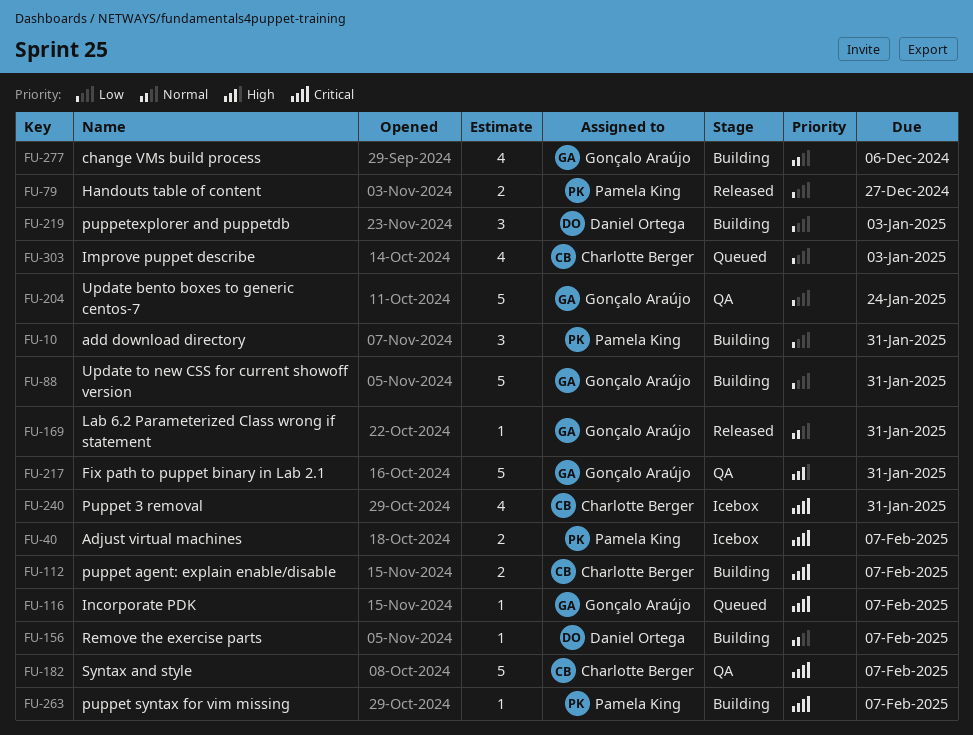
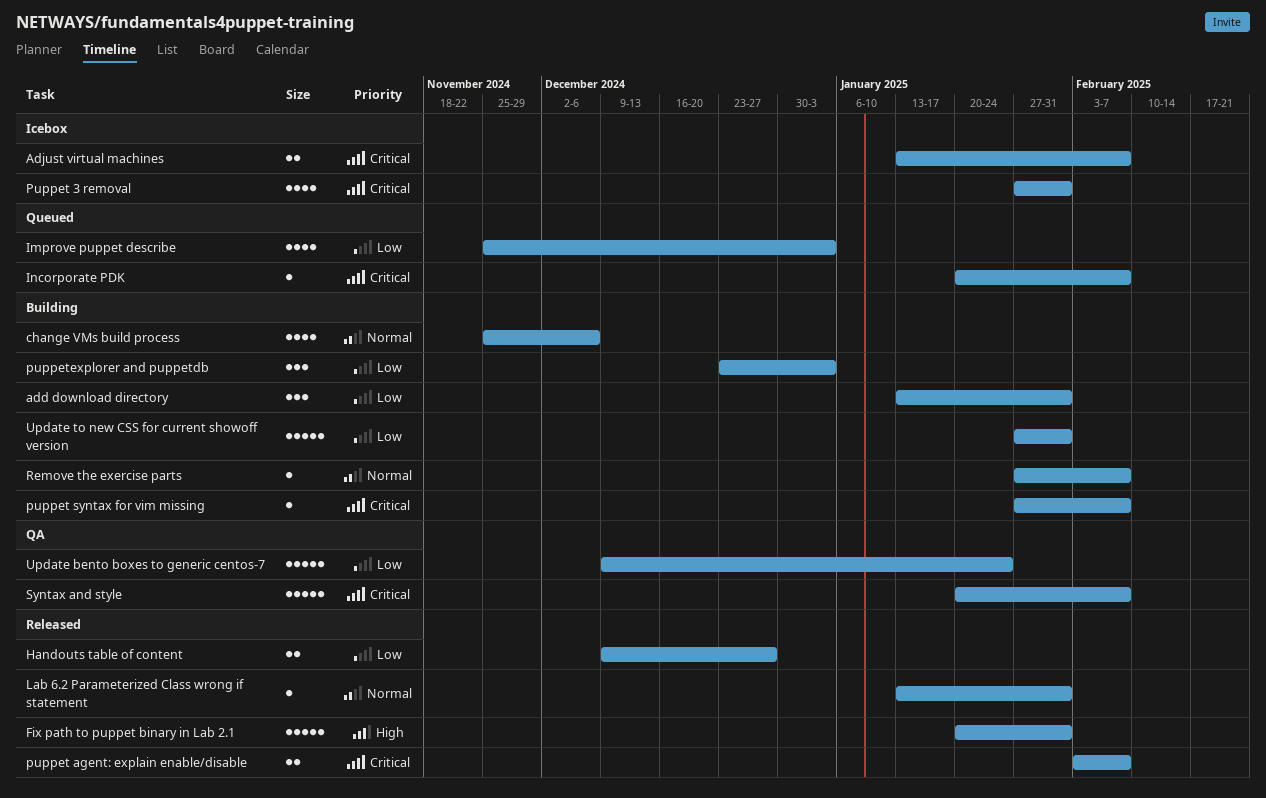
Fix path to puppet binary in Lab 2.1, status: QA -> Released
puppet agent: explain enable/disable, status: Building -> Released

